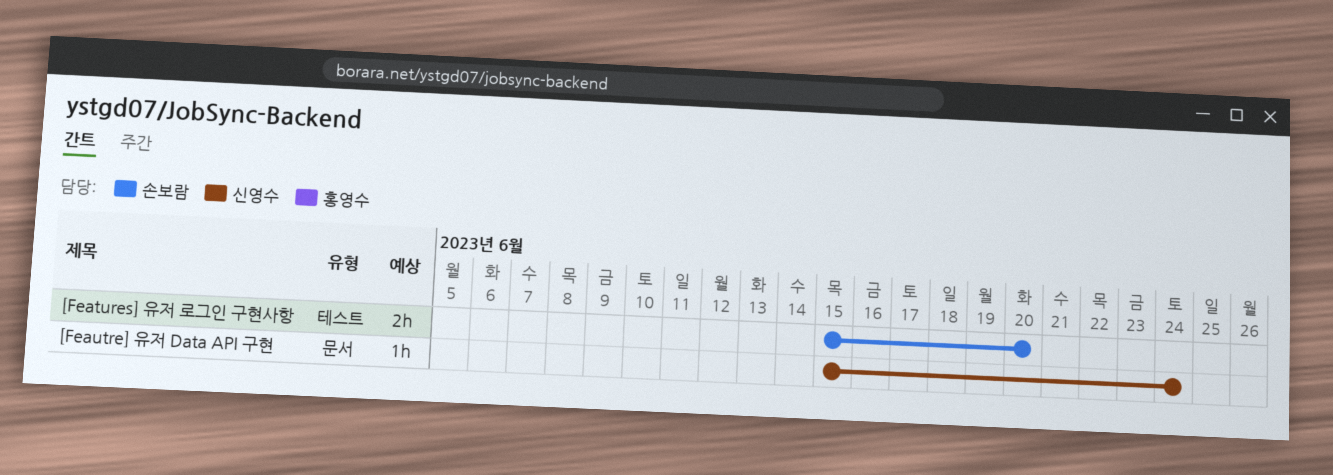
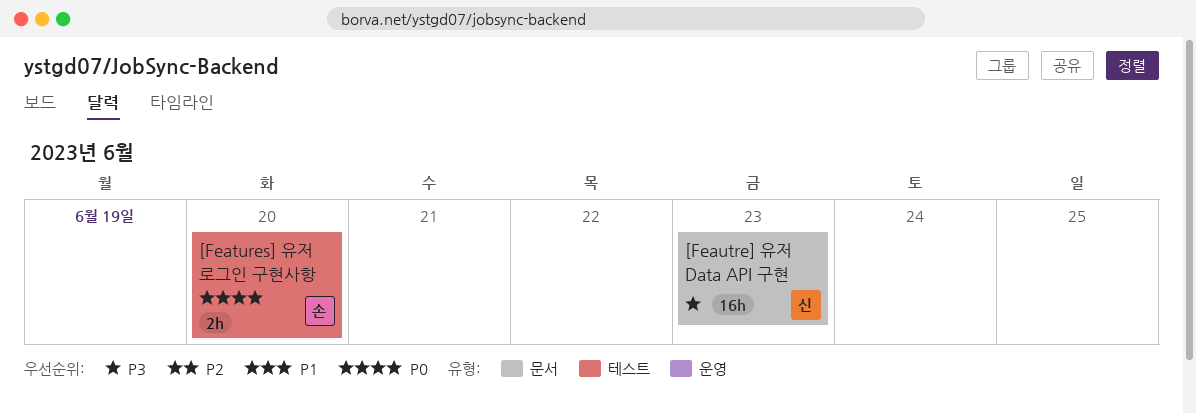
[Feautre] 유저 Data API 구현, estimate: 1h -> 16h
[Feautre] 유저 Data API 구현, due: Jun 24 -> Jun 23

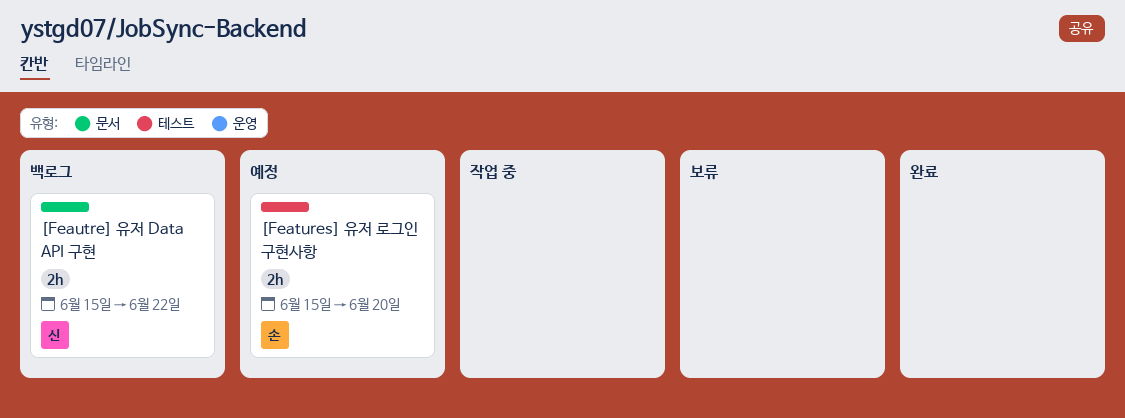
[Feautre] 유저 Data API 구현, estimate: 16h -> 2h
[Feautre] 유저 Data API 구현, due: Jun 23 -> Jun 22

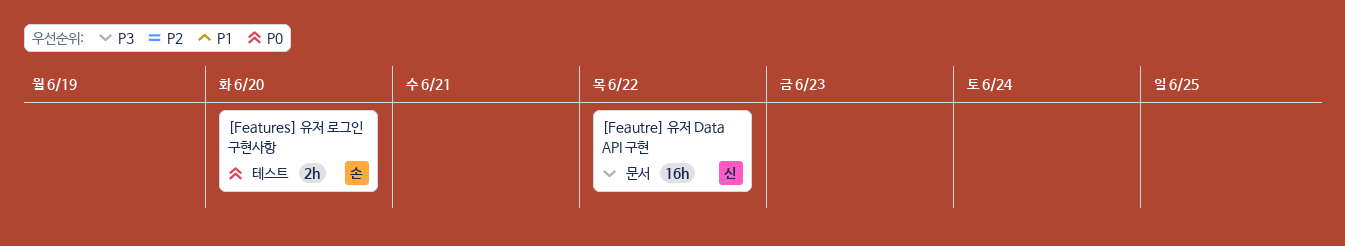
[Feautre] 유저 Data API 구현, estimate: 2h -> 16h

